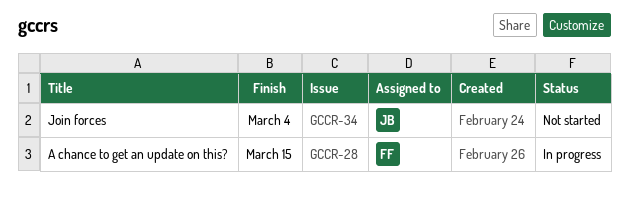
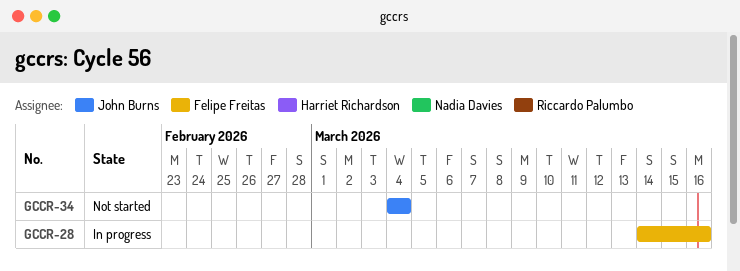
GCCR-28, due: Mar 15 -> Mar 16

